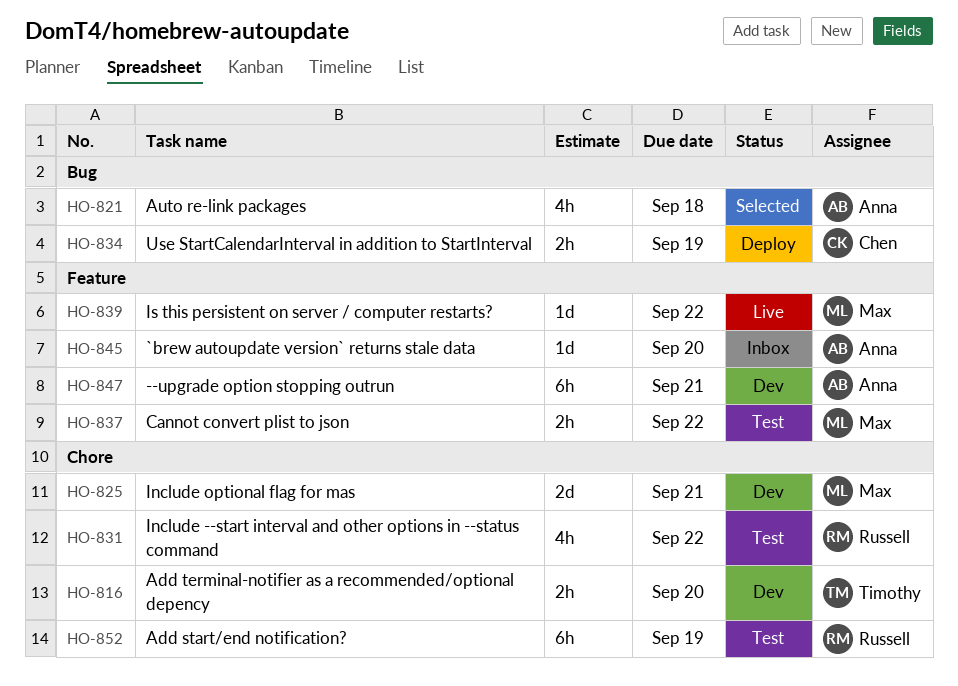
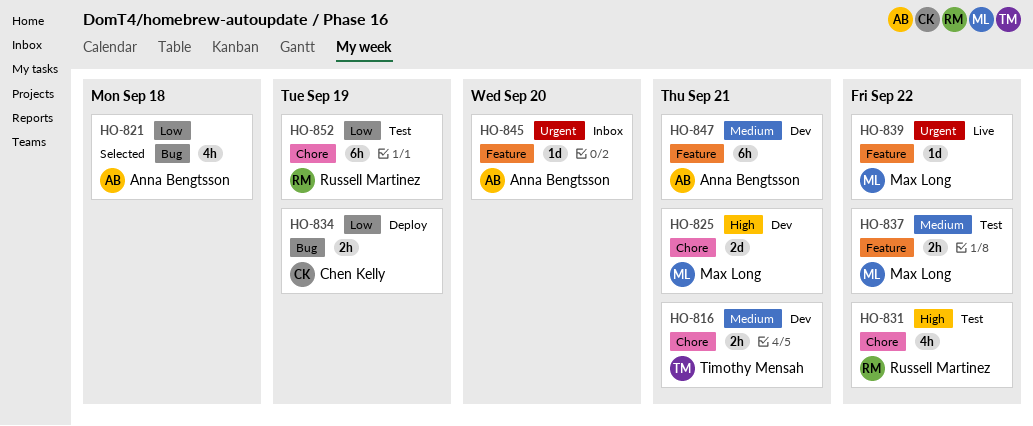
HO-816, due: Sep 20 -> Sep 21

